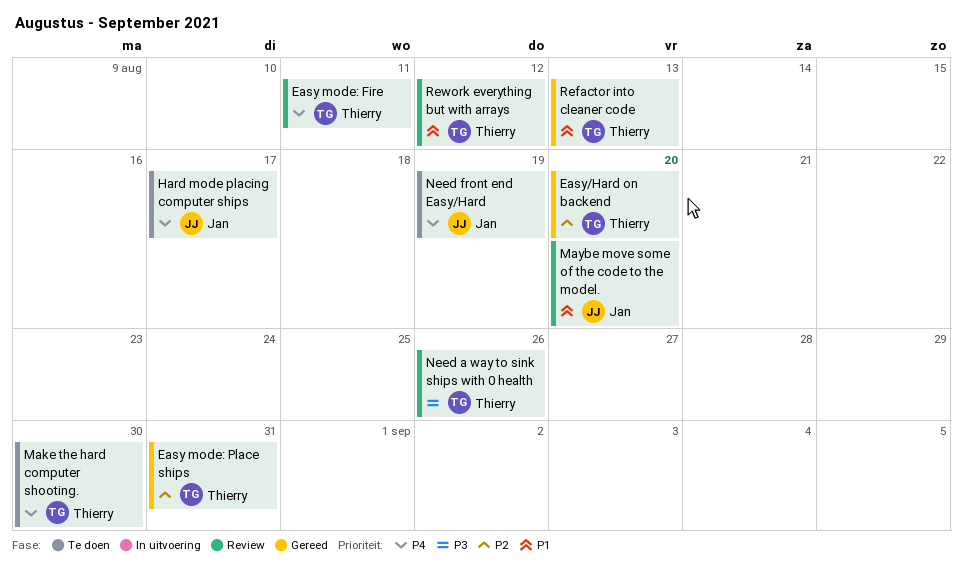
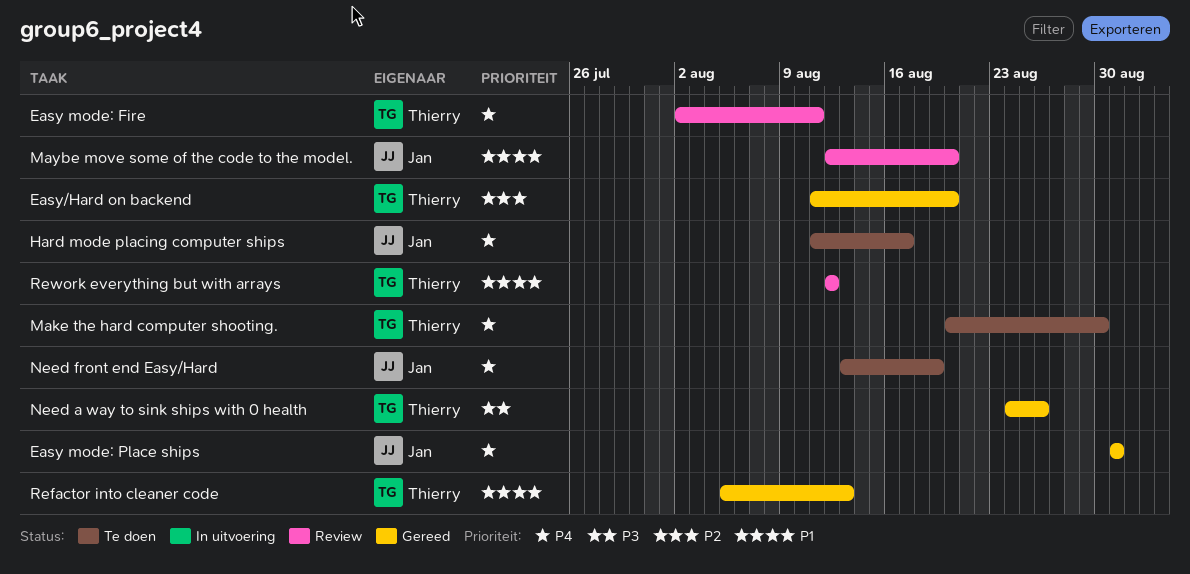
Easy mode: Place ships, owner: Thierry -> Jan
Easy mode: Place ships, priority: P2 -> P4
Need a way to sink ships with 0 health, status: Review -> Gereed

